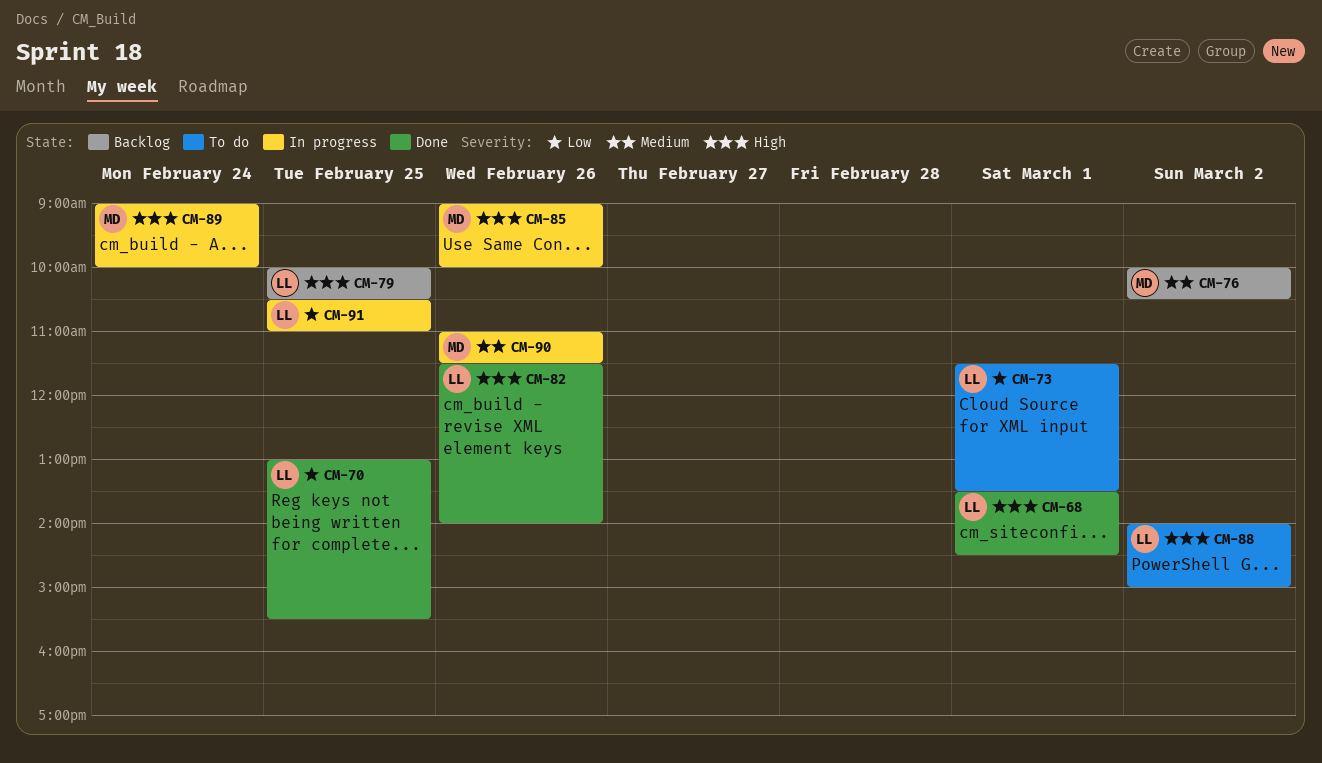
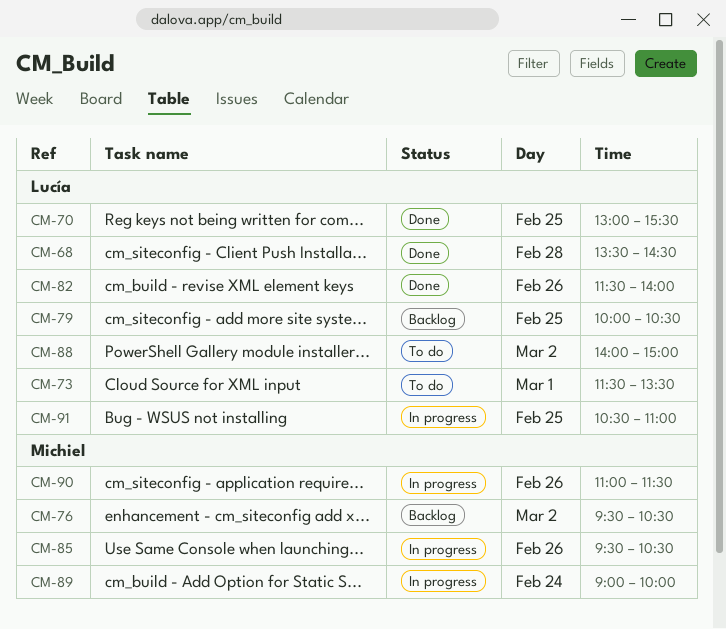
CM-68, day: Mar 1 -> Feb 28
CM-76, begins: 10:00 -> 09:30
CM-85, begins: 09:00 -> 09:30
CM-85, ends: 10:00 -> 10:30

